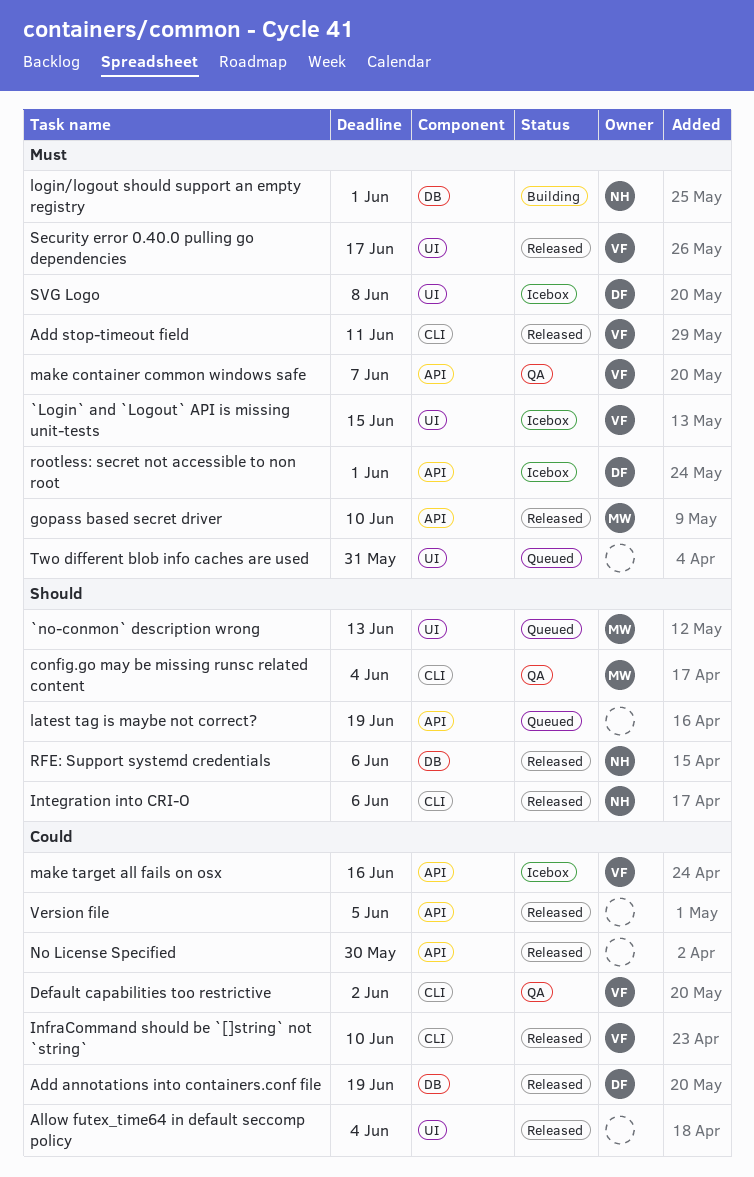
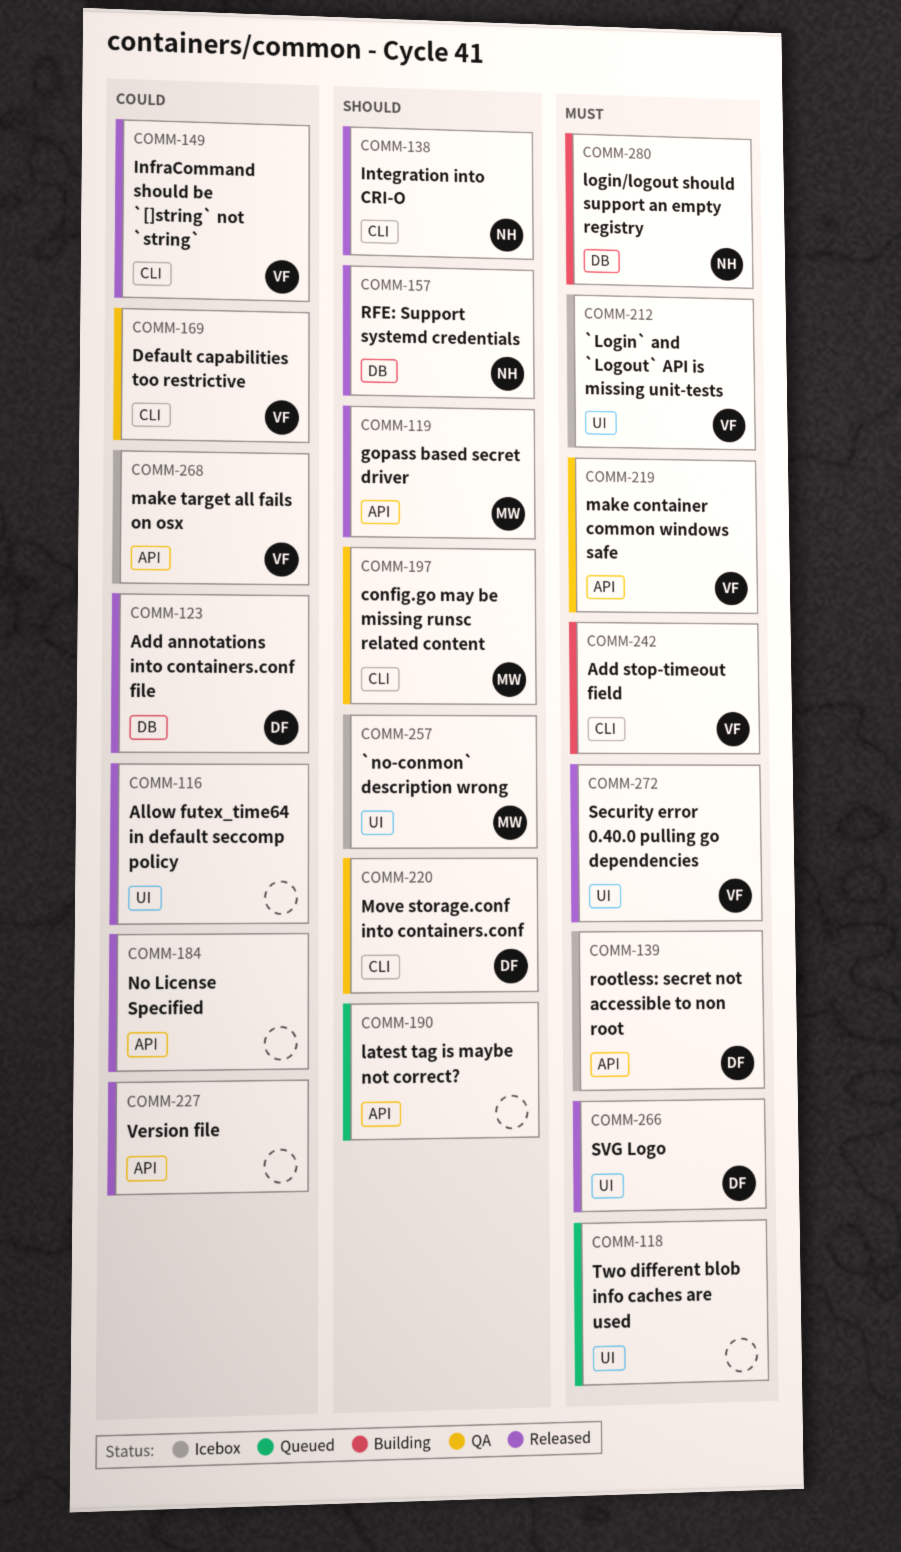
`no-conmon` description wrong, status: Queued -> Icebox
Add stop-timeout field, status: Released -> Building
gopass based secret driver, priority: Must -> Should
Move storage.conf into containers.conf: none -> present
SVG Logo, status: Icebox -> Released

